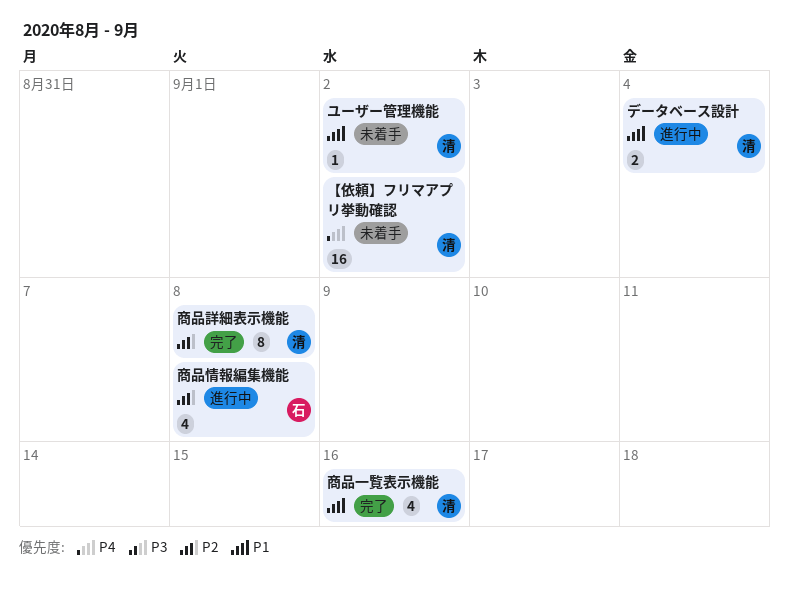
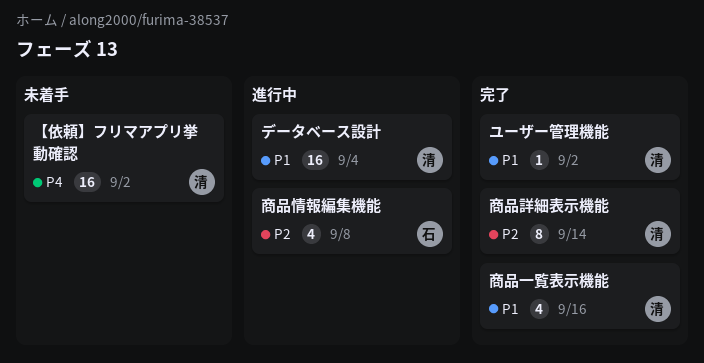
データベース設計, estimate: 2 -> 16
ユーザー管理機能, status: 未着手 -> 完了
商品詳細表示機能, due: Sep 8 -> Sep 14

